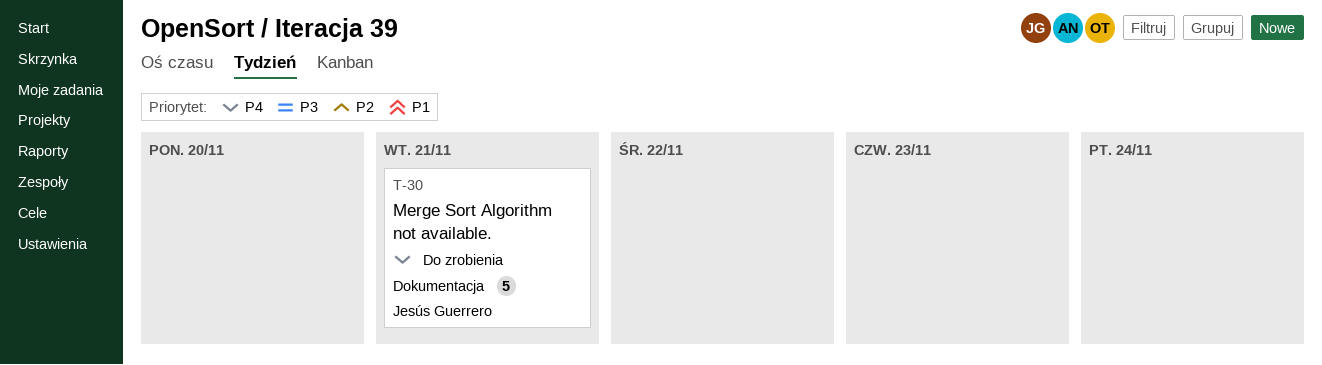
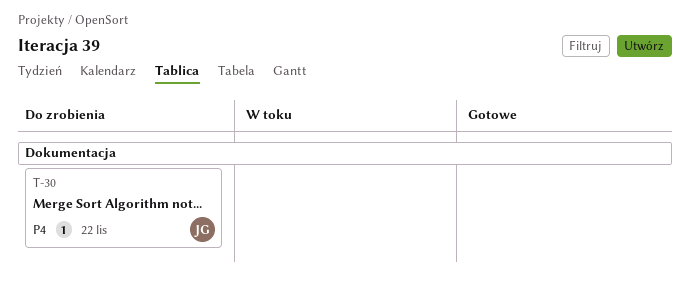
T-30, estimate: 5 -> 1
T-30, due: Nov 21 -> Nov 22

